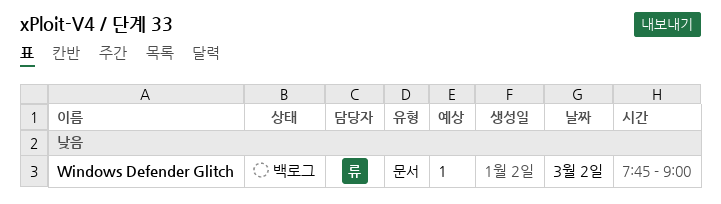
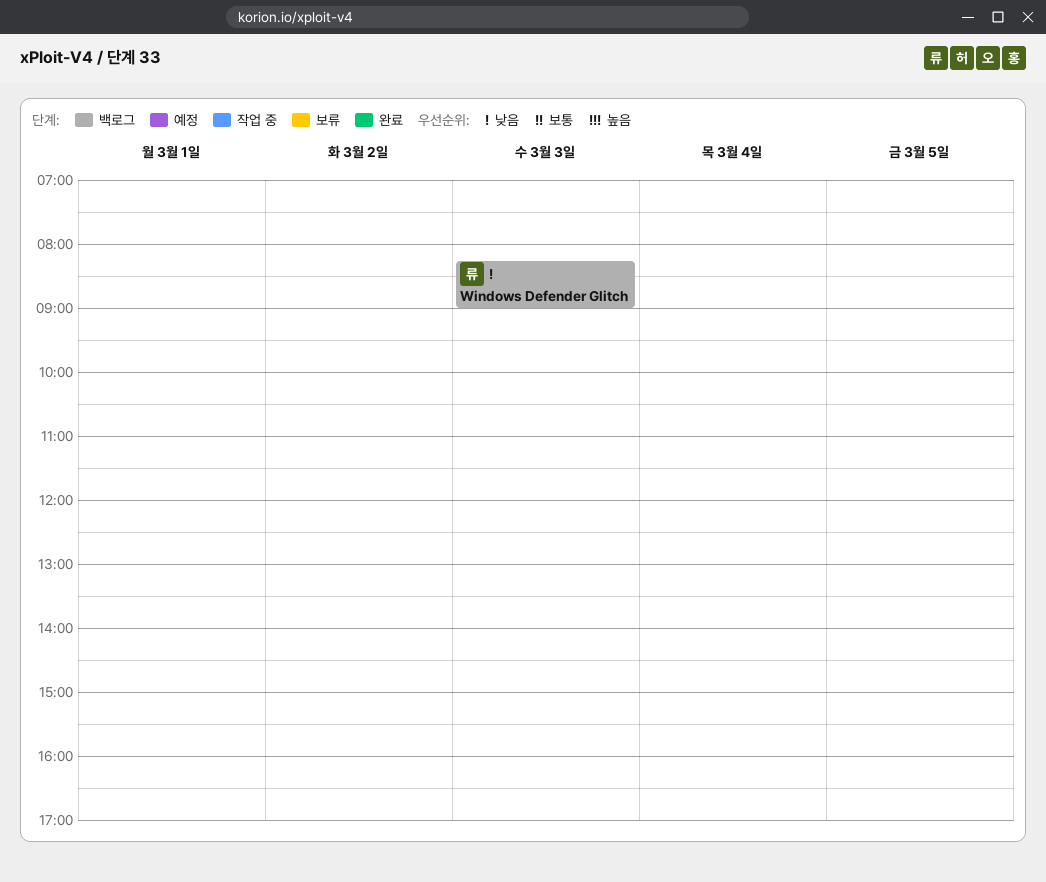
Windows Defender Glitch, day: Mar 2 -> Mar 3
Windows Defender Glitch, begins: 07:45 -> 08:15

